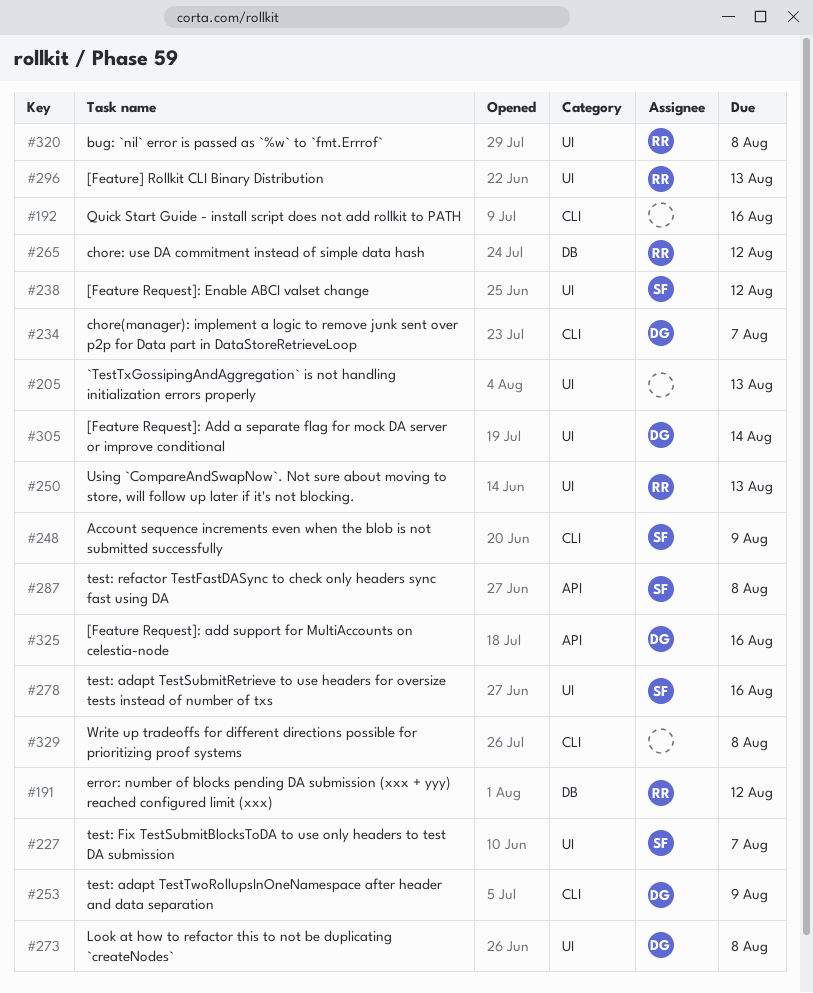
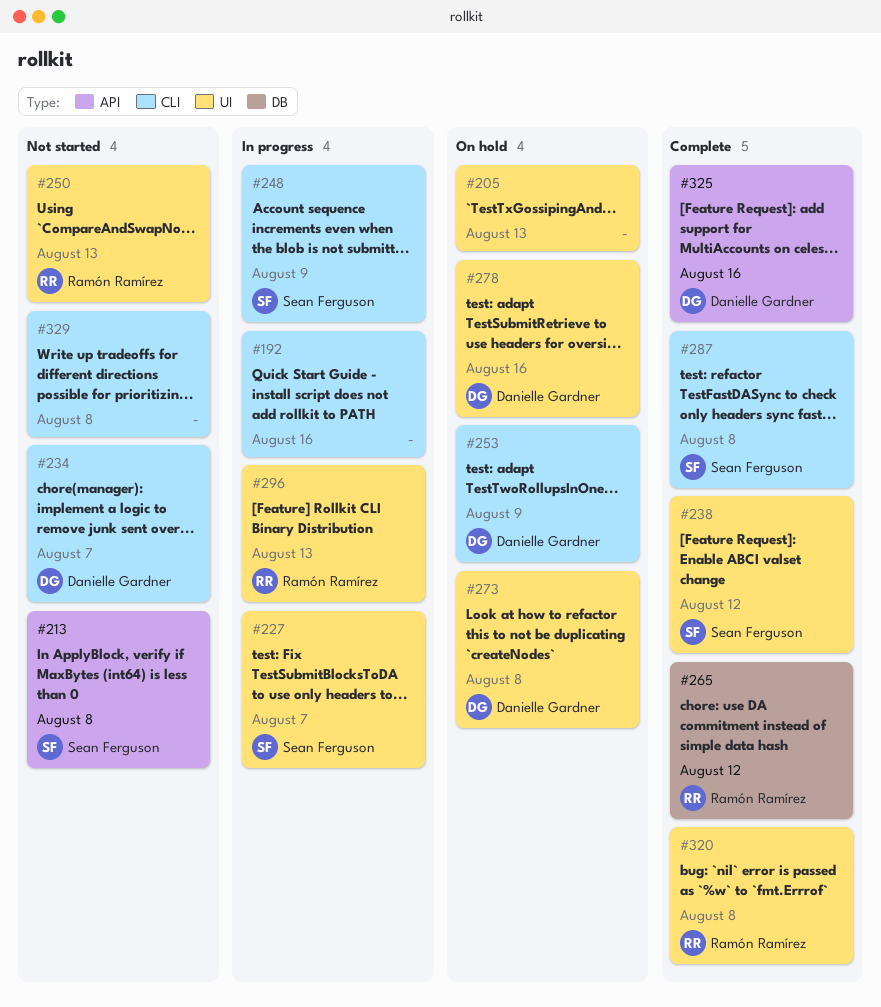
#191: present -> none
#213: none -> present
#278, owner: Sean Ferguson -> Danielle Gardner
#287, label: API -> CLI
#305: present -> none

